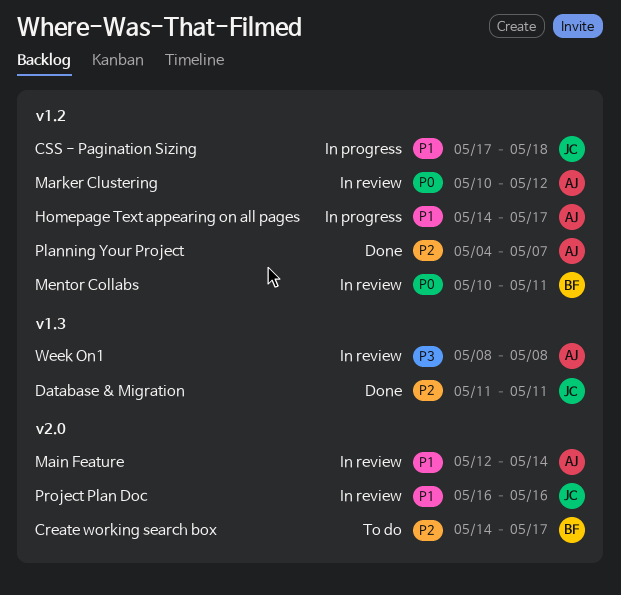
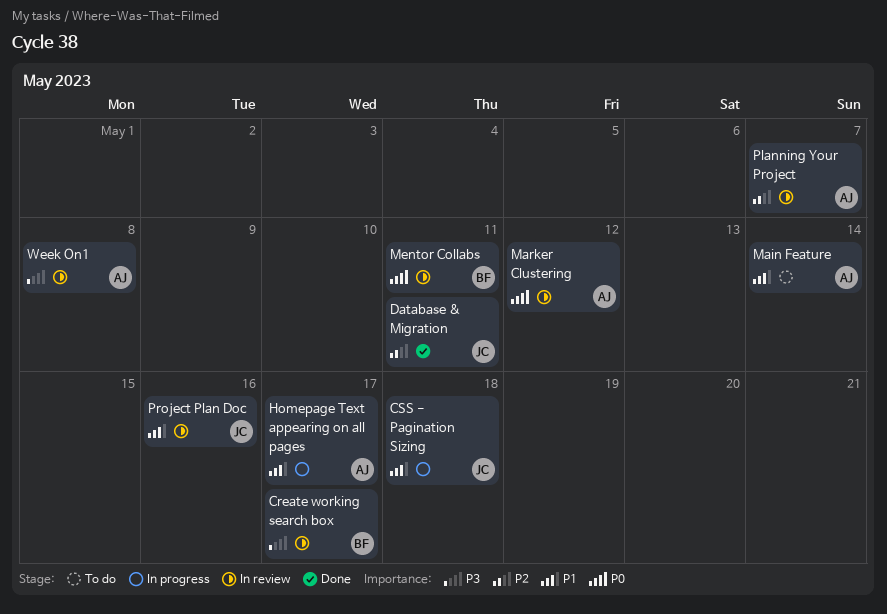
Create working search box, status: To do -> In review
Create working search box, priority: P2 -> P3
Main Feature, status: In review -> To do
Planning Your Project, status: Done -> In review

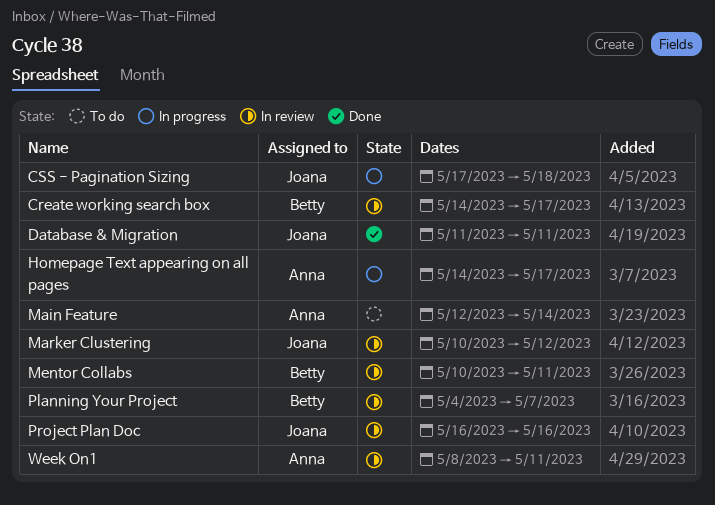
Marker Clustering, owner: Anna -> Joana
Planning Your Project, owner: Anna -> Betty
Week On1, due: May 8 -> May 11

